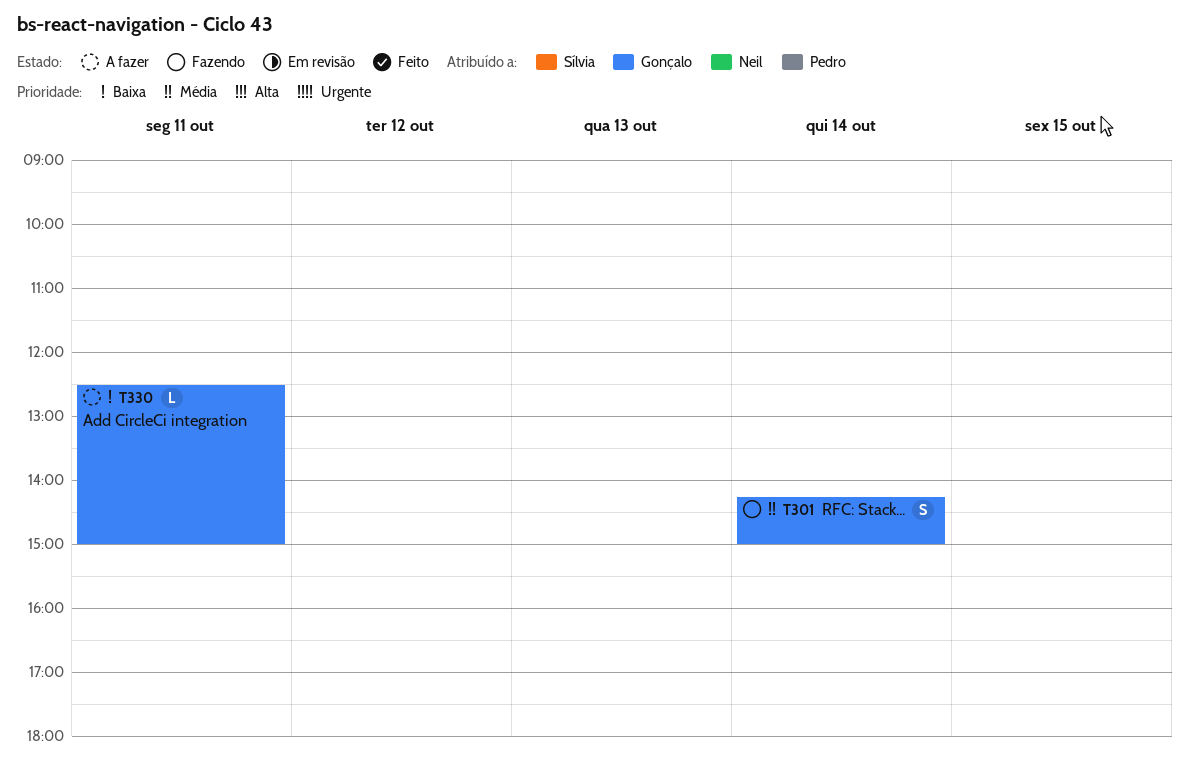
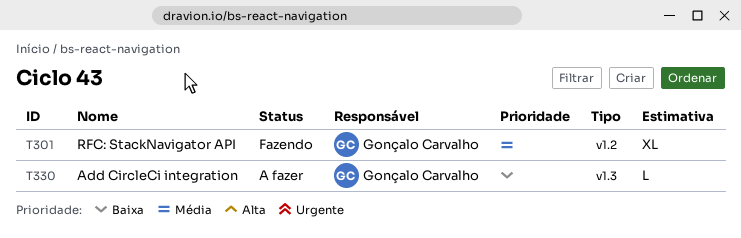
T301, estimate: S -> XL

